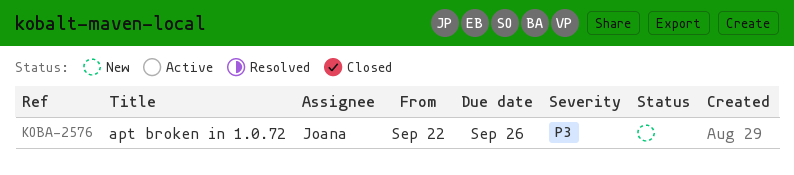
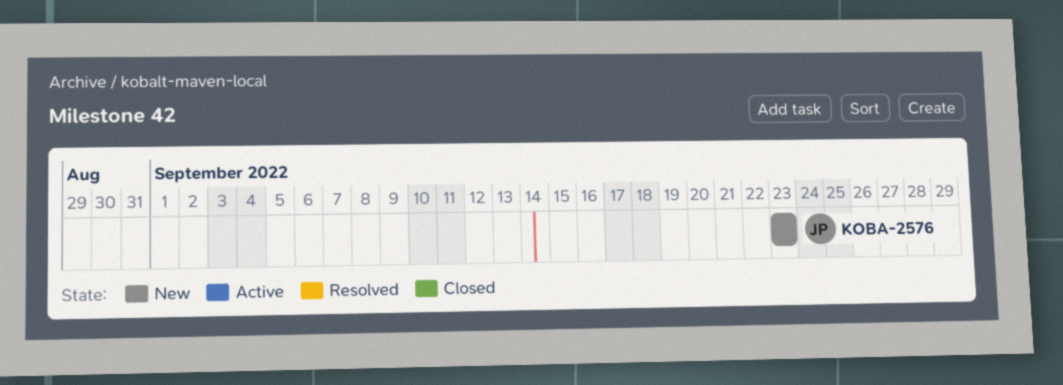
KOBA-2576, start: Sep 22 -> Sep 23
KOBA-2576, due: Sep 26 -> Sep 23

